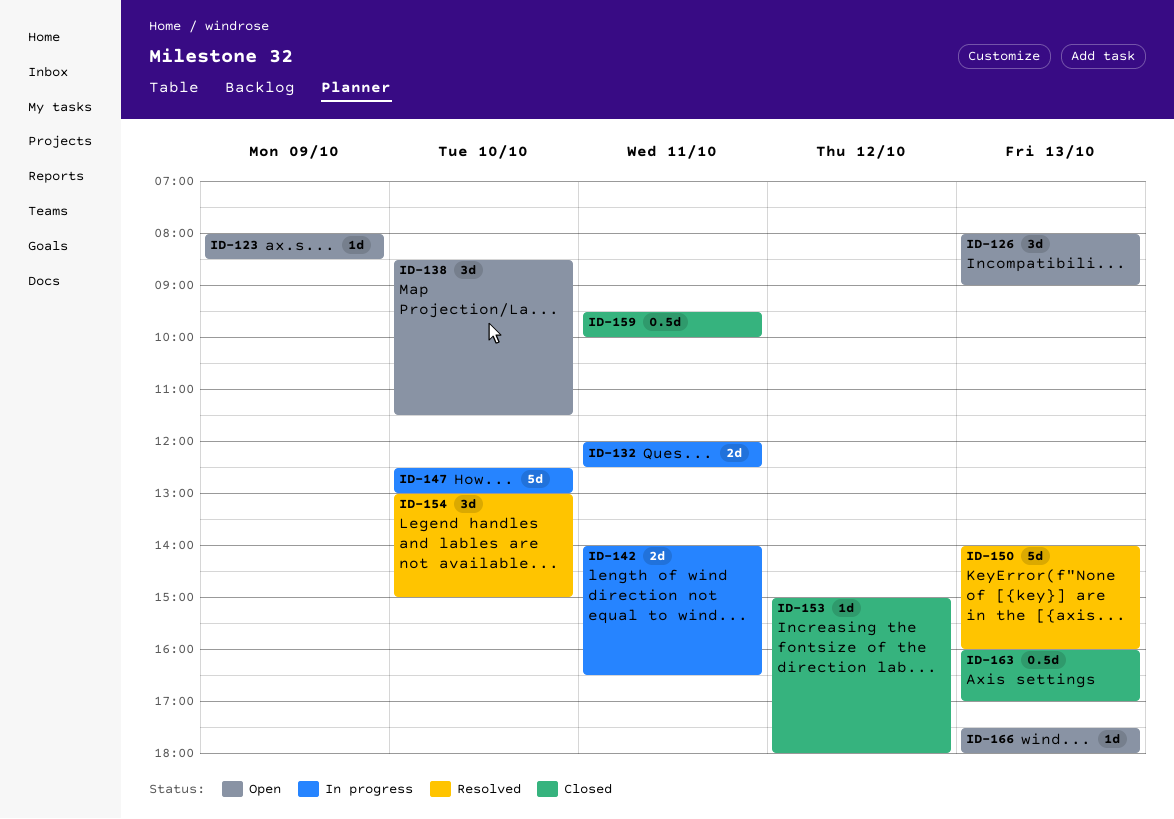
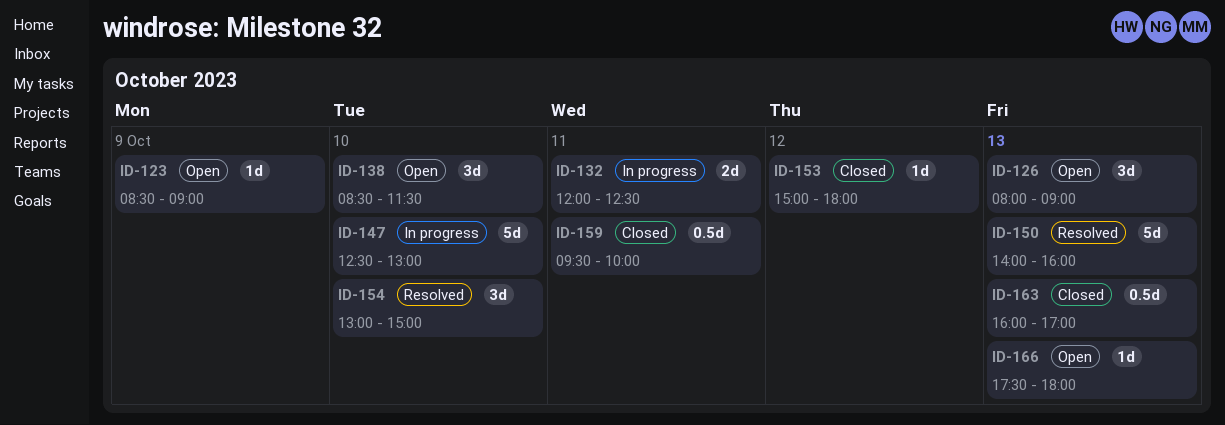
ID-123, begins: 08:00 -> 08:30
ID-123, ends: 08:30 -> 09:00
ID-142: present -> none

